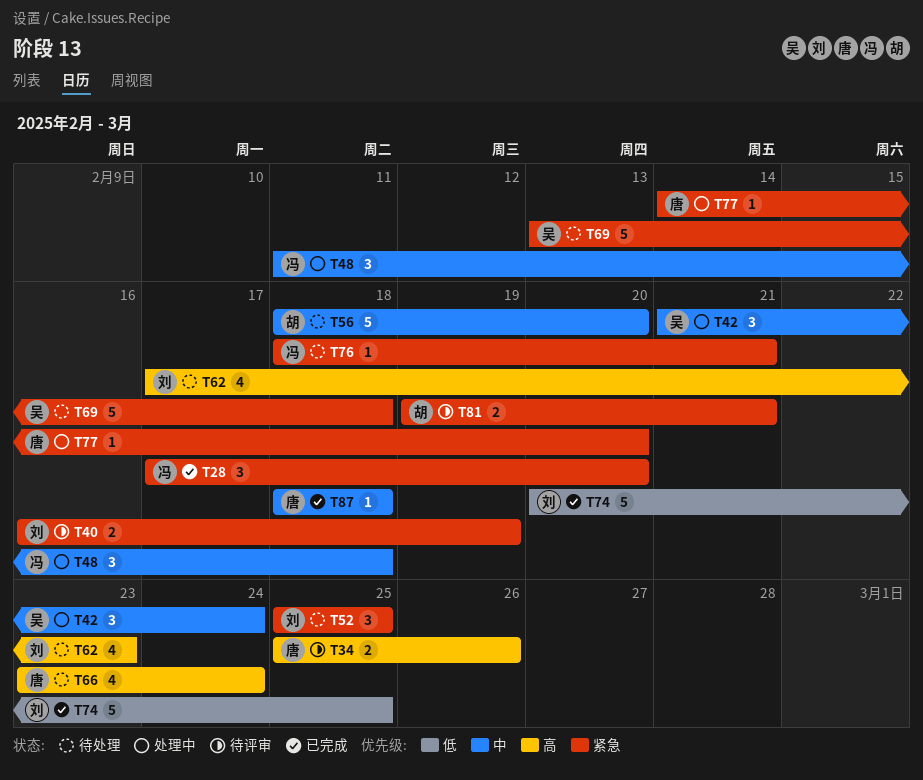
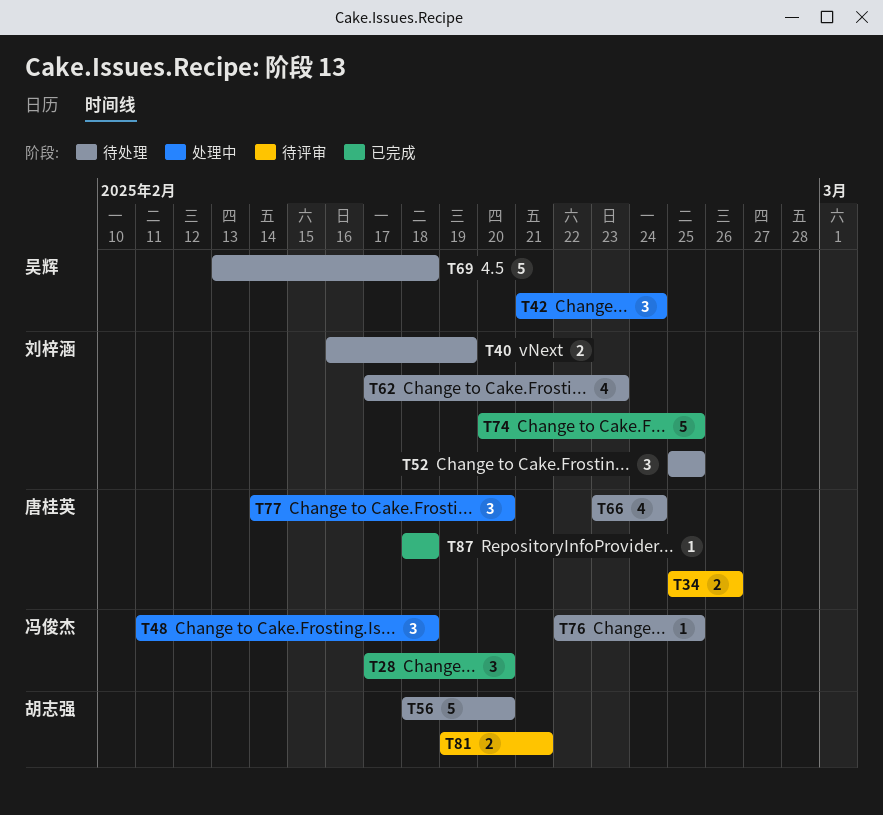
T40, status: 待评审 -> 待处理
T76, start: Feb 18 -> Feb 22
T76, due: Feb 21 -> Feb 25
T77, estimate: 1 -> 3

